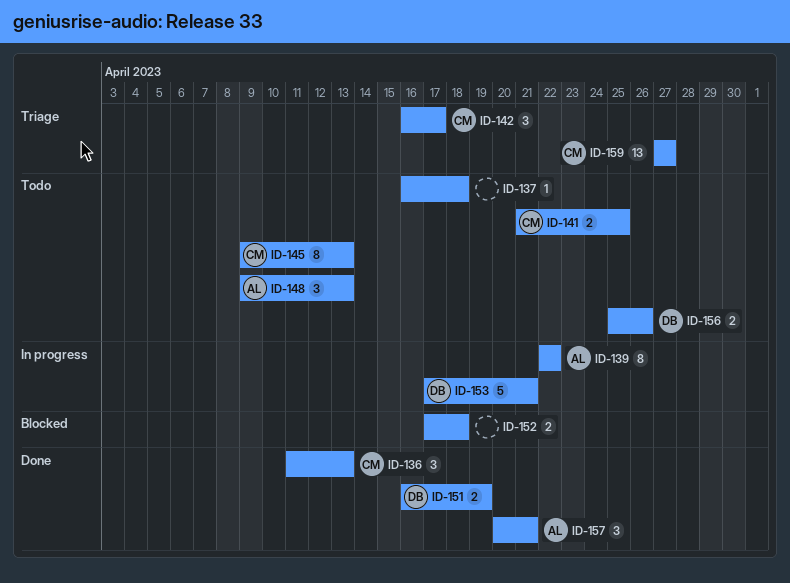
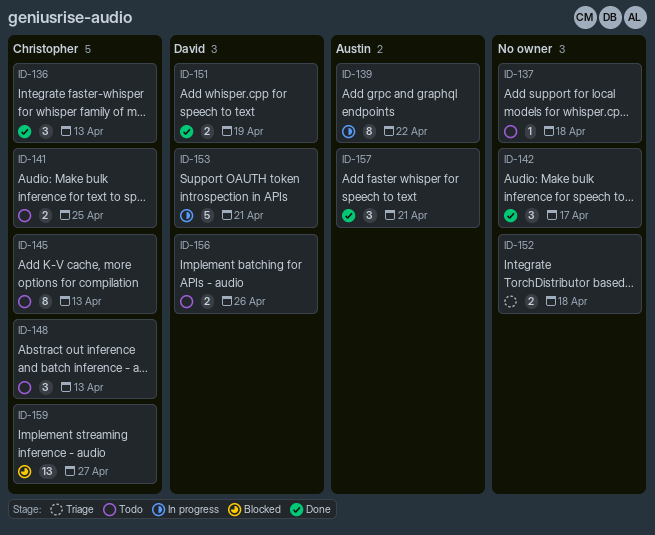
ID-142, status: Triage -> Done
ID-142, owner: Christopher -> none
ID-148, owner: Austin -> Christopher
ID-152, status: Blocked -> Triage
ID-159, status: Triage -> Blocked

